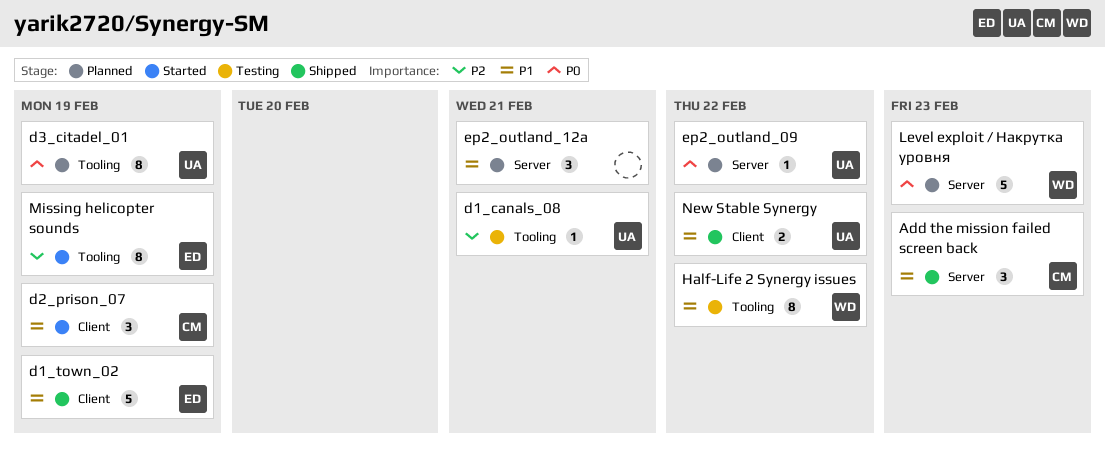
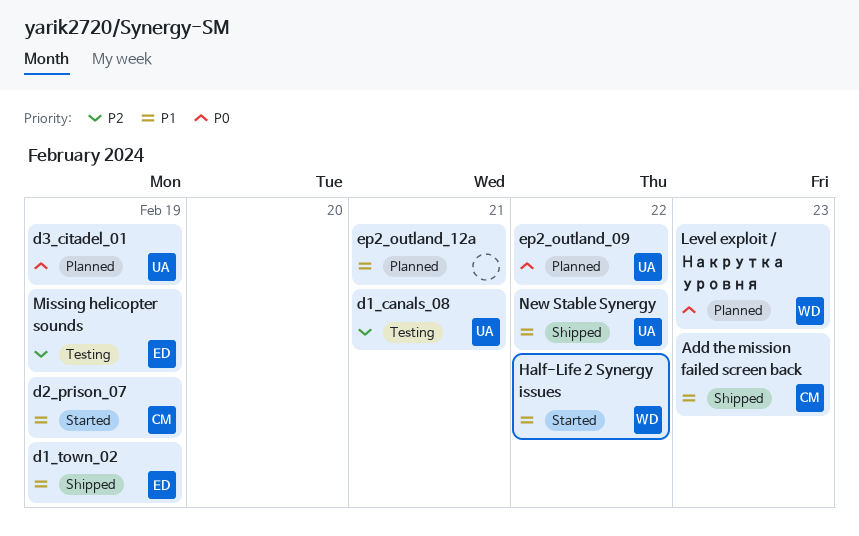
Half-Life 2 Synergy issues, status: Testing -> Started
Missing helicopter sounds, status: Started -> Testing

